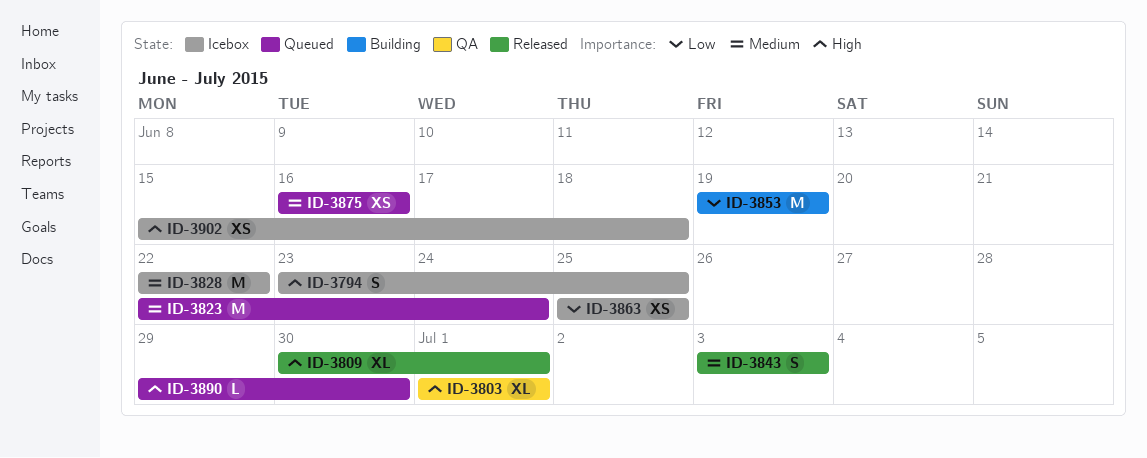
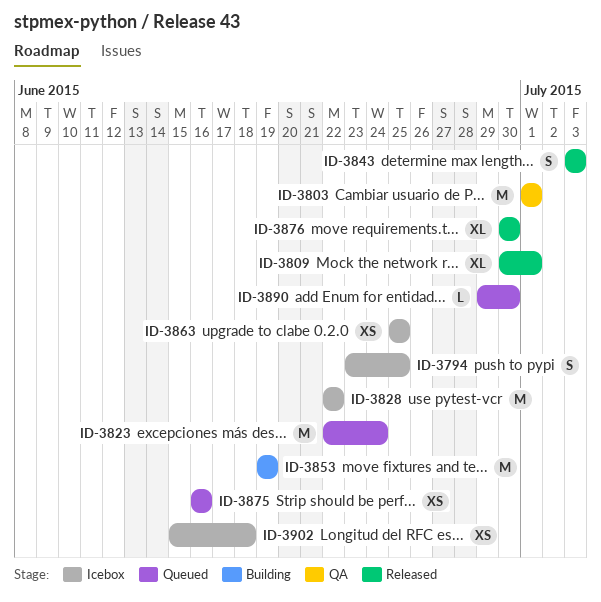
ID-3803, estimate: XL -> M
ID-3876: none -> present

